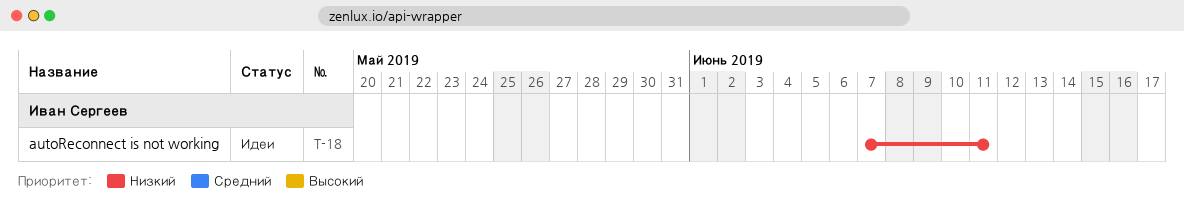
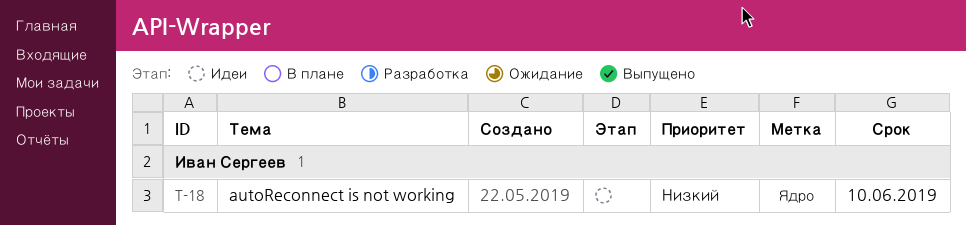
T-18, due: Jun 11 -> Jun 10

